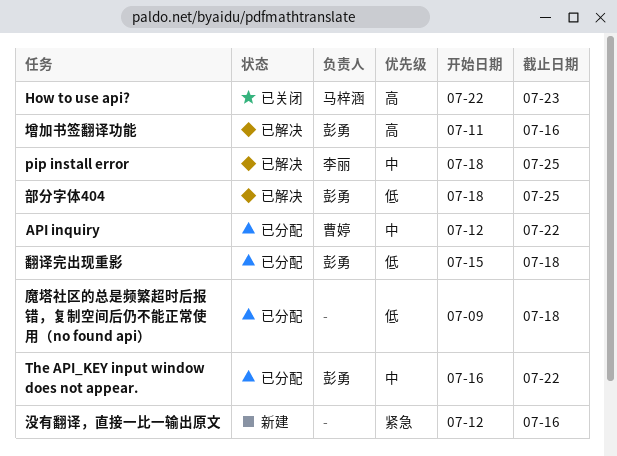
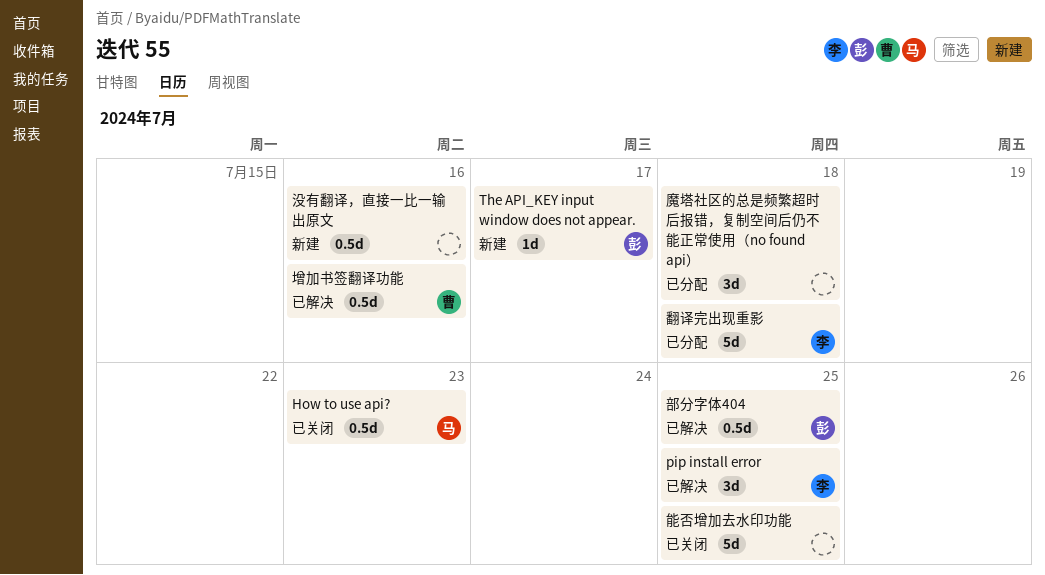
API inquiry: present -> none
The API_KEY input window does not appear., status: 已分配 -> 新建
The API_KEY input window does not appear., due: Jul 22 -> Jul 17
增加书签翻译功能, owner: 彭勇 -> 曹婷
翻译完出现重影, owner: 彭勇 -> 李丽
能否增加去水印功能: none -> present

